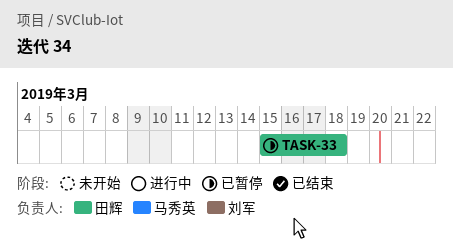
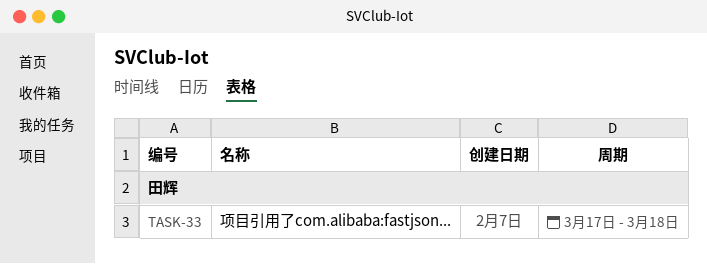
TASK-33, start: Mar 15 -> Mar 17

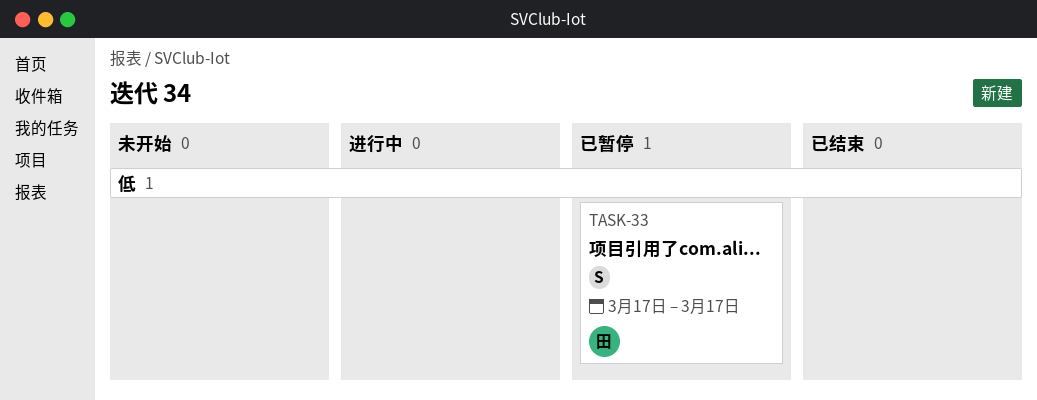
TASK-33, due: Mar 18 -> Mar 17

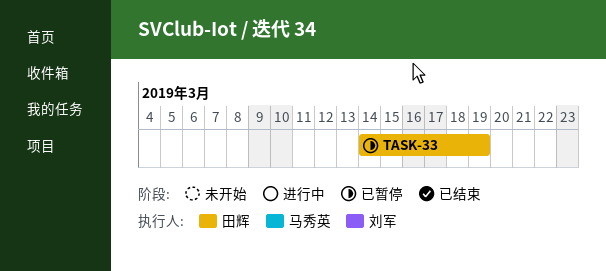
TASK-33, start: Mar 17 -> Mar 14
TASK-33, due: Mar 17 -> Mar 19

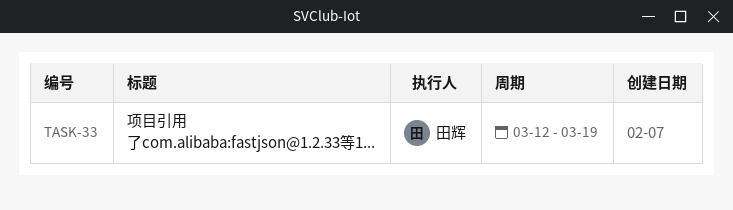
TASK-33, start: Mar 14 -> Mar 12

